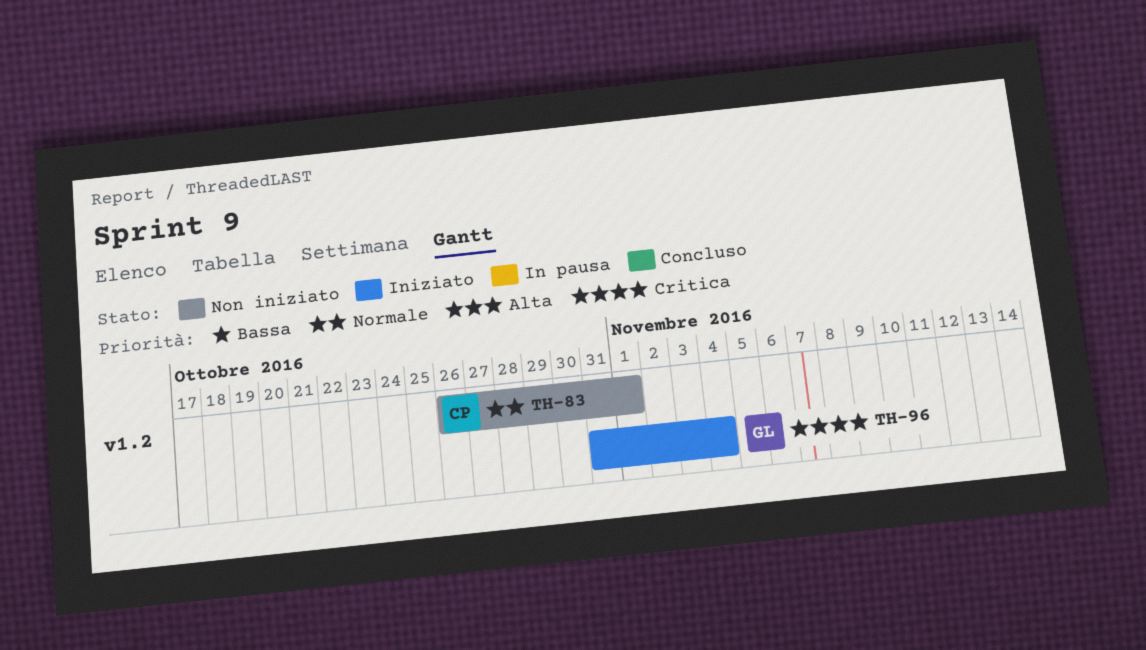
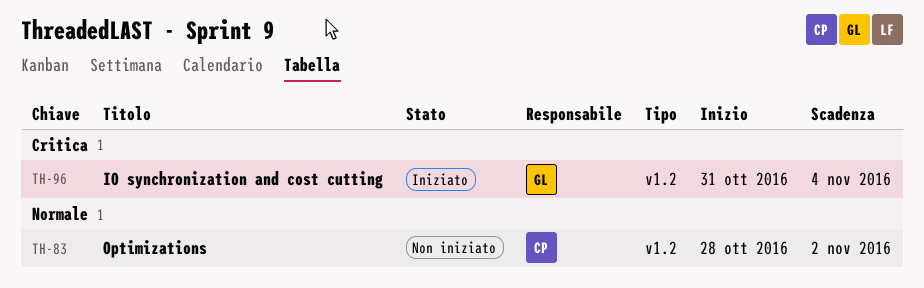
TH-83, start: Oct 26 -> Oct 28
TH-83, due: Nov 1 -> Nov 2

